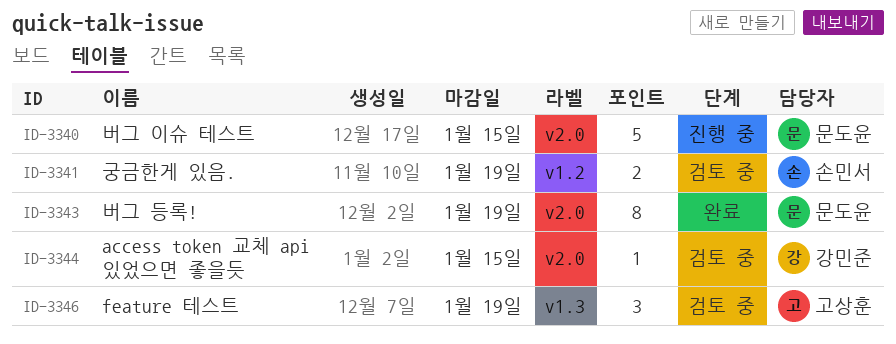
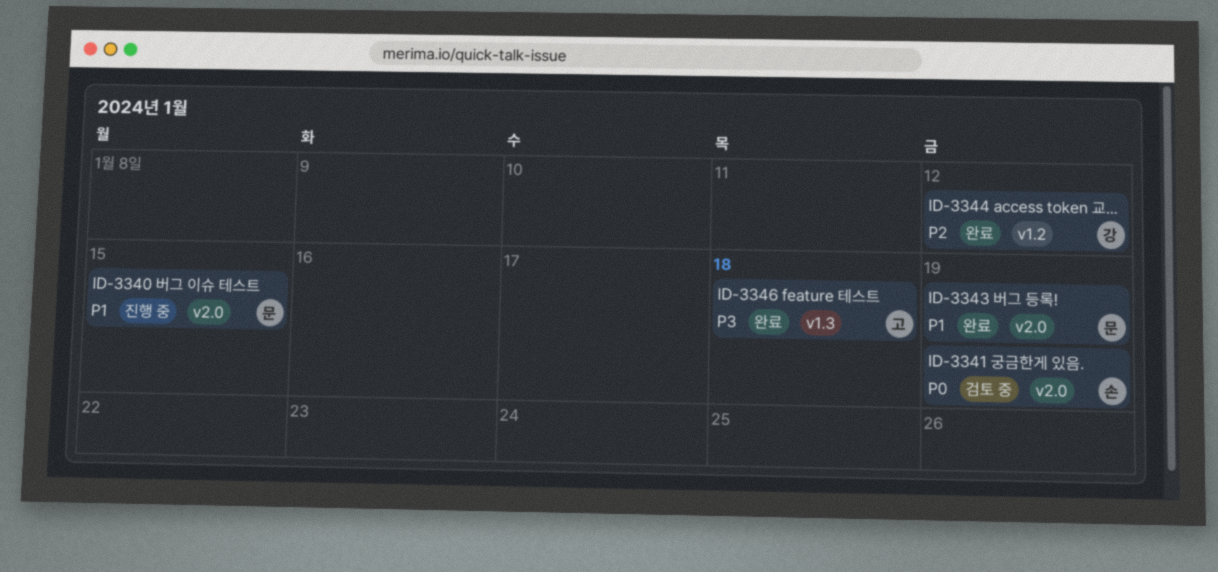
ID-3341, label: v1.2 -> v2.0
ID-3344, status: 검토 중 -> 완료
ID-3344, label: v2.0 -> v1.2
ID-3344, due: Jan 15 -> Jan 12
ID-3346, status: 검토 중 -> 완료
ID-3346, due: Jan 19 -> Jan 18

